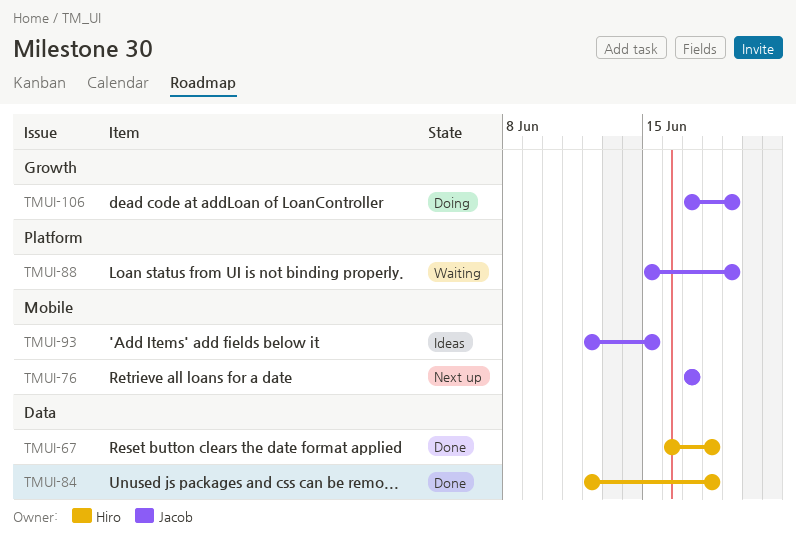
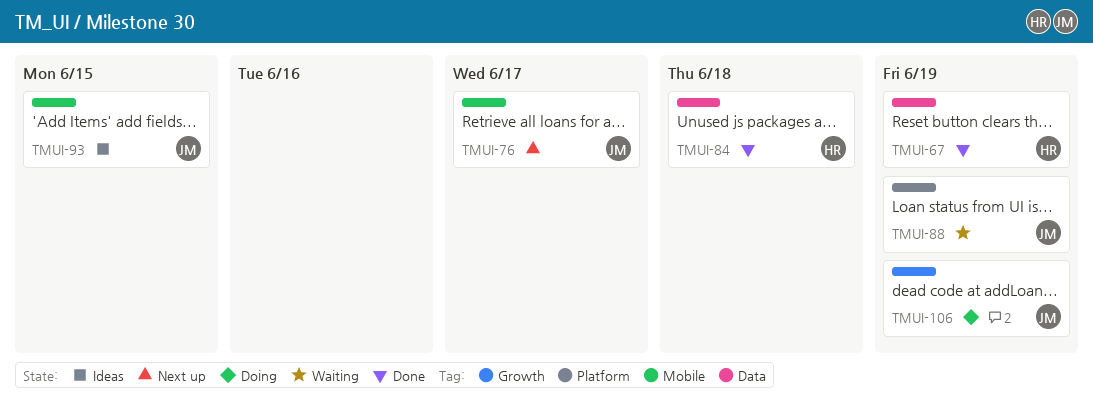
TMUI-67, due: Jun 18 -> Jun 19

